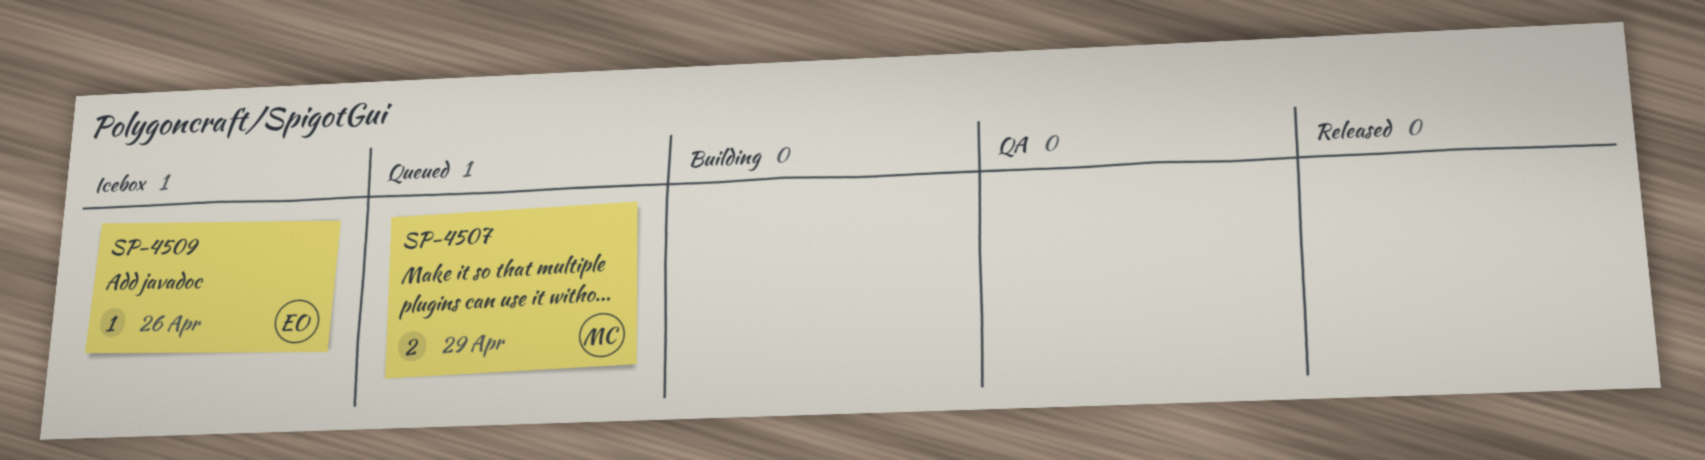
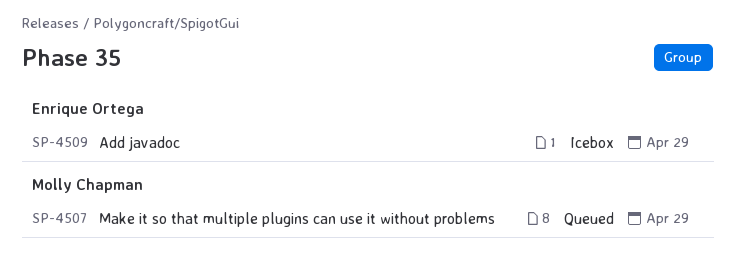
SP-4509, due: Apr 26 -> Apr 29

